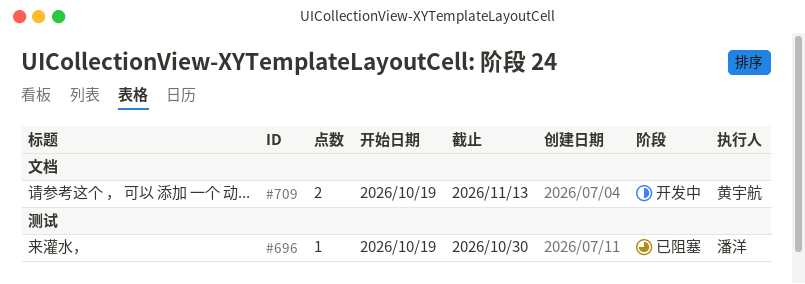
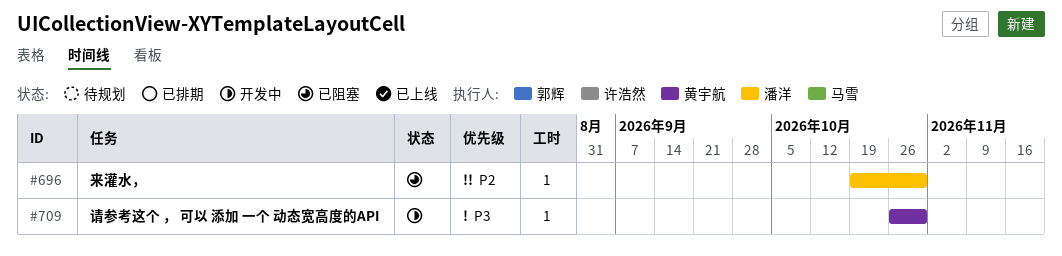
#709, estimate: 2 -> 1
#709, start: Oct 19 -> Oct 26
#709, due: Nov 13 -> Oct 30

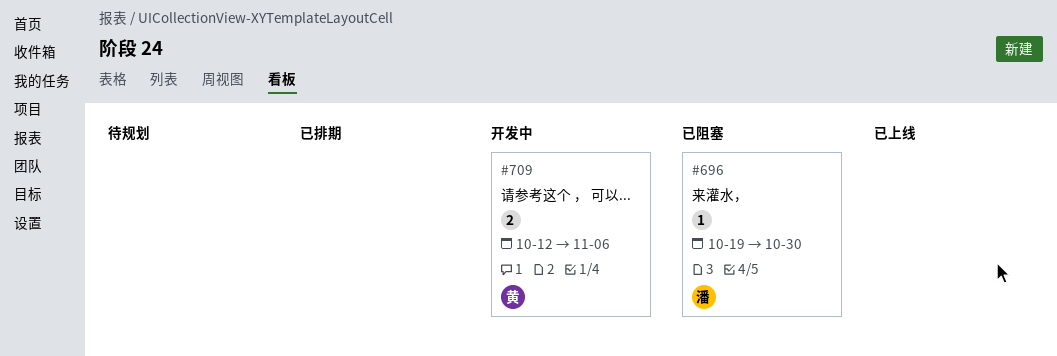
#709, estimate: 1 -> 2
#709, start: Oct 26 -> Oct 12
#709, due: Oct 30 -> Nov 6

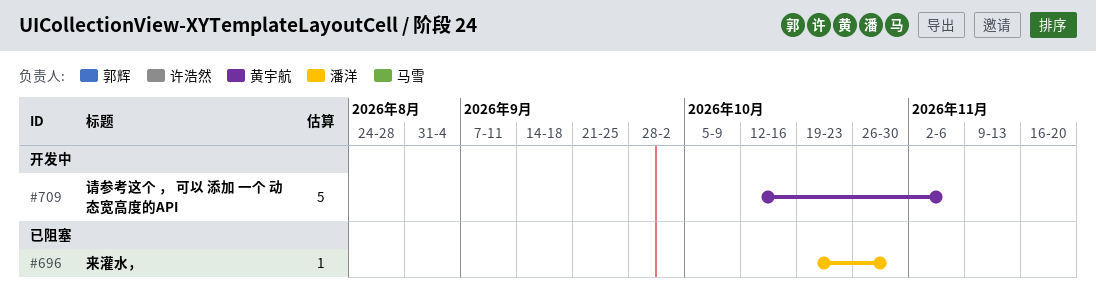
#709, estimate: 2 -> 5

